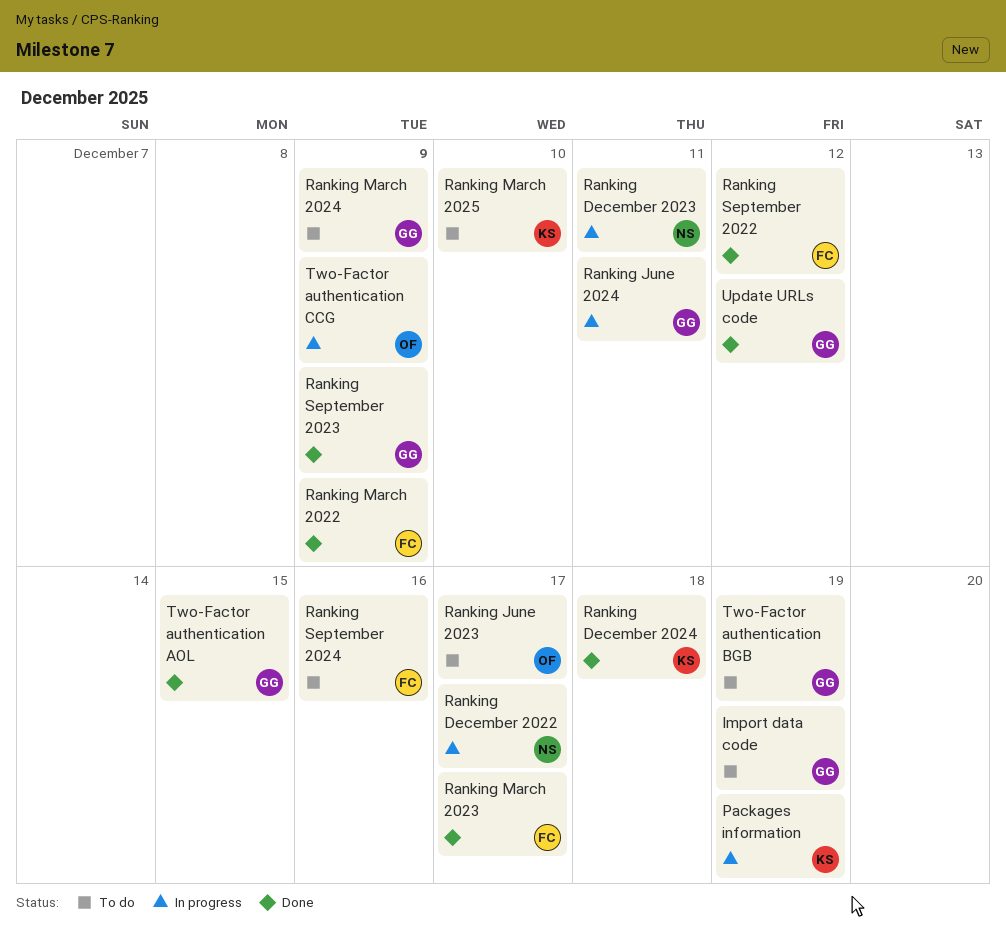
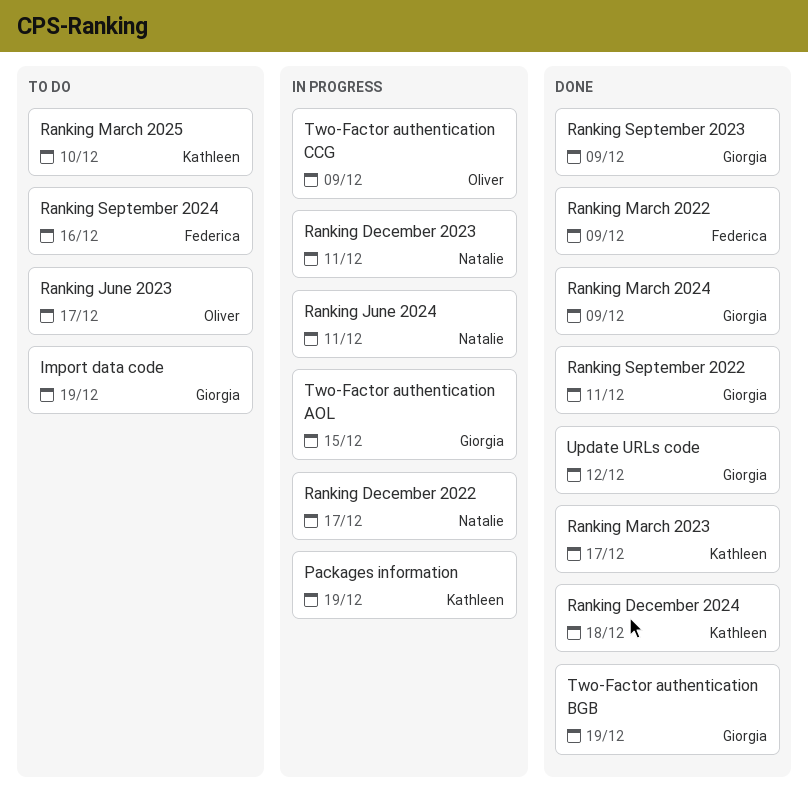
Ranking June 2024, owner: Giorgia -> Natalie
Ranking March 2023, owner: Federica -> Kathleen
Ranking March 2024, status: To do -> Done
Ranking September 2022, owner: Federica -> Giorgia
Ranking September 2022, due: Dec 12 -> Dec 11
Two-Factor authentication AOL, status: Done -> In progress
Two-Factor authentication BGB, status: To do -> Done

